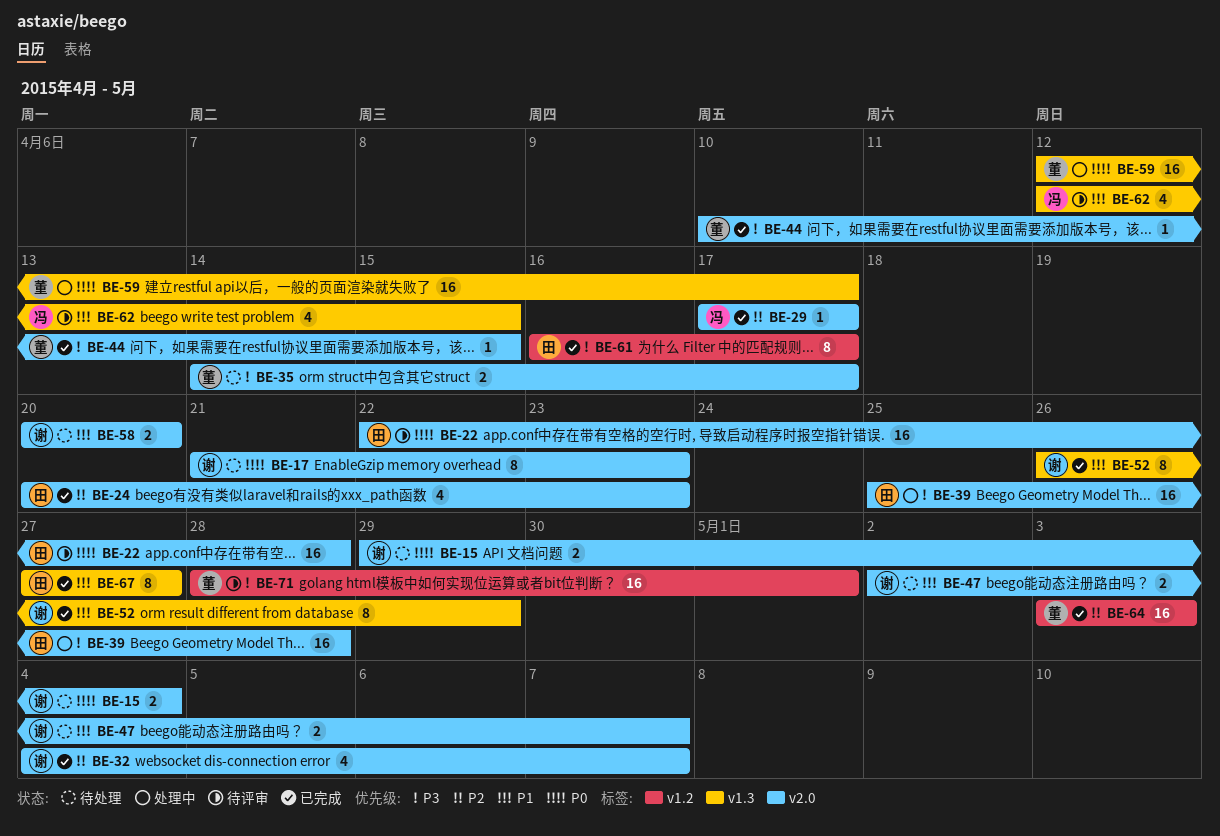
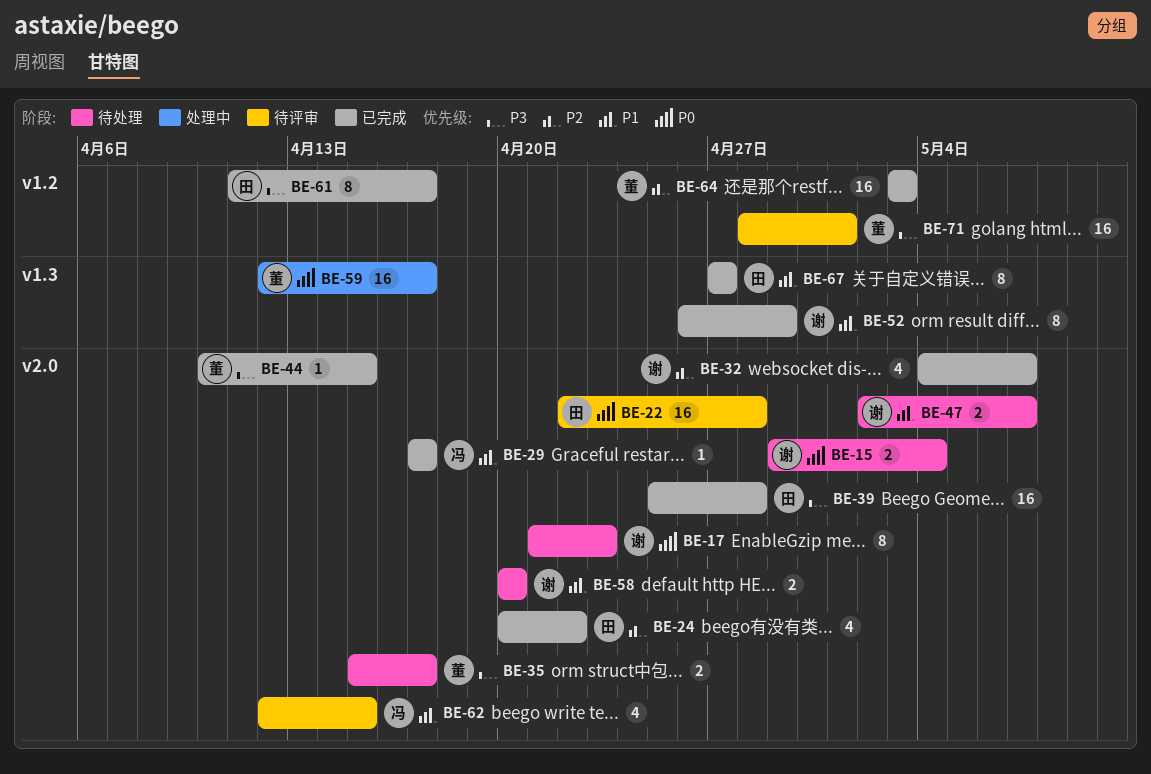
BE-24, due: Apr 23 -> Apr 22
BE-29, priority: P2 -> P1
BE-35, start: Apr 14 -> Apr 15
BE-39, status: 处理中 -> 已完成
BE-61, start: Apr 16 -> Apr 11
BE-62, label: v1.3 -> v2.0

